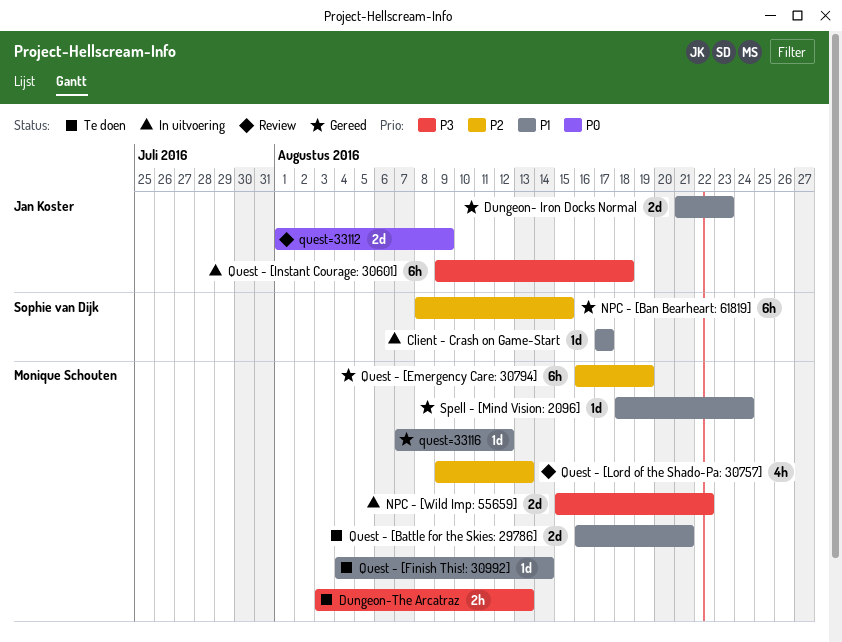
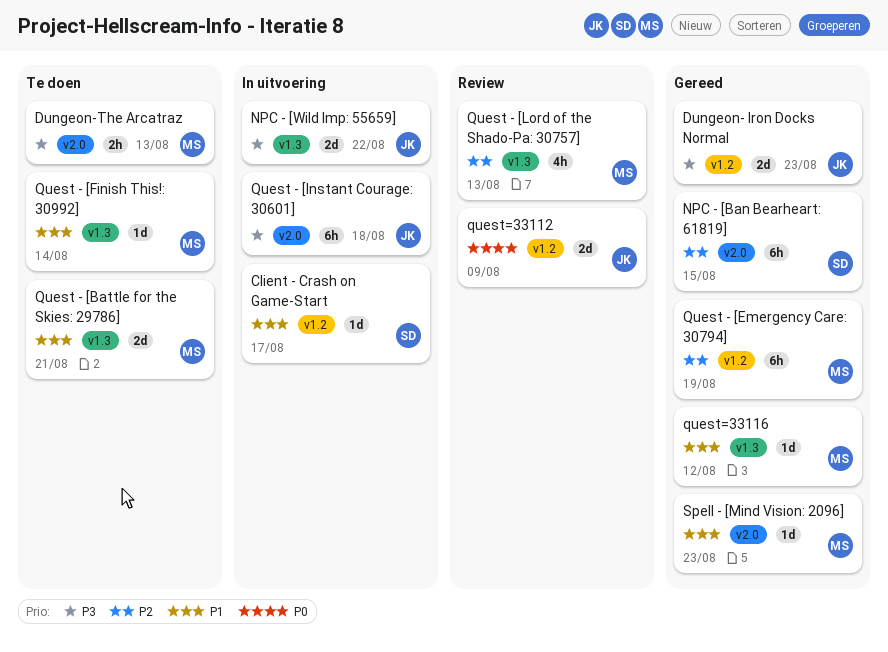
Dungeon- Iron Docks Normal, priority: P1 -> P3
NPC - [Wild Imp: 55659], owner: Monique Schouten -> Jan Koster
Spell - [Mind Vision: 2096], due: Aug 24 -> Aug 23

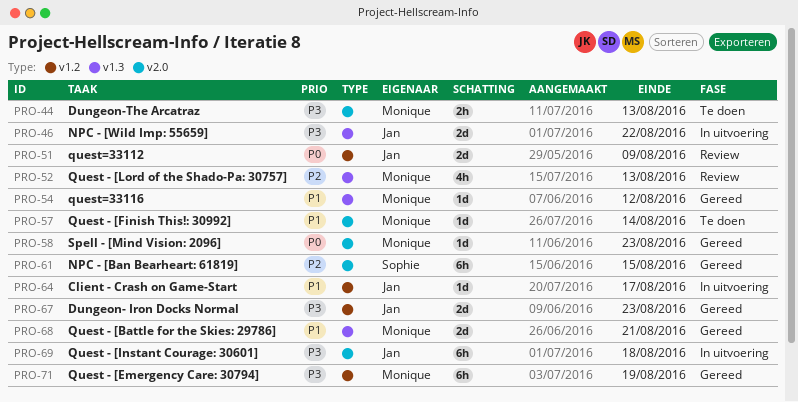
Client - Crash on Game-Start, owner: Sophie -> Jan
Quest - [Battle for the Skies: 29786], status: Te doen -> Gereed
Quest - [Emergency Care: 30794], priority: P2 -> P3
Quest - [Finish This!: 30992], label: v1.3 -> v2.0
Spell - [Mind Vision: 2096], priority: P1 -> P0

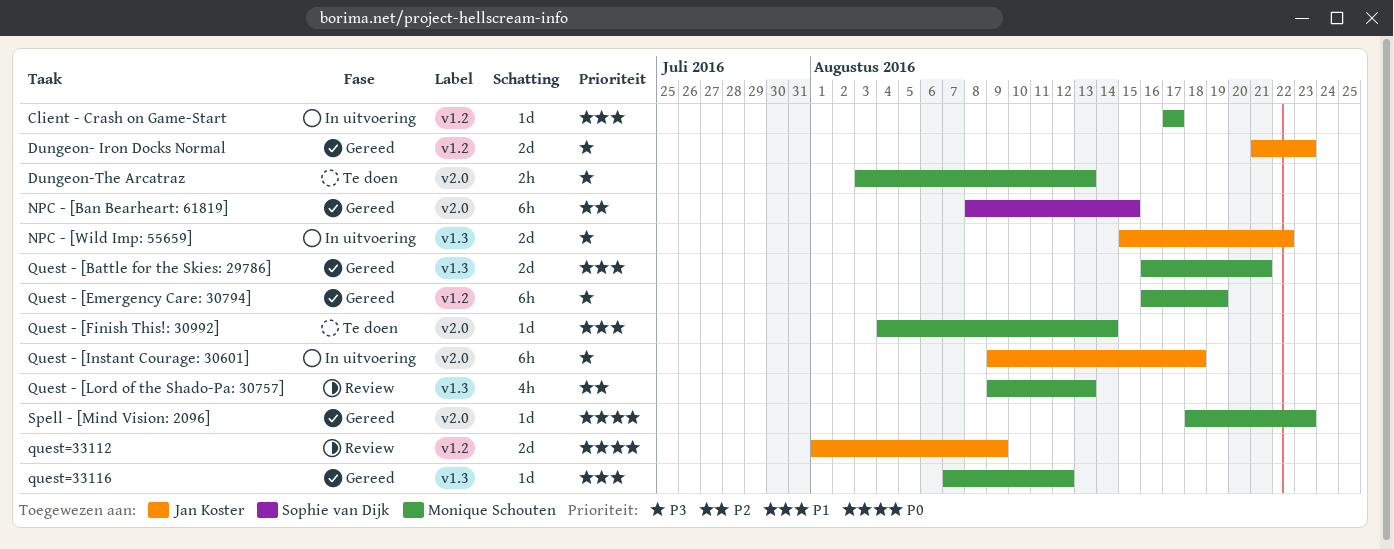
Client - Crash on Game-Start, owner: Jan Koster -> Monique Schouten

